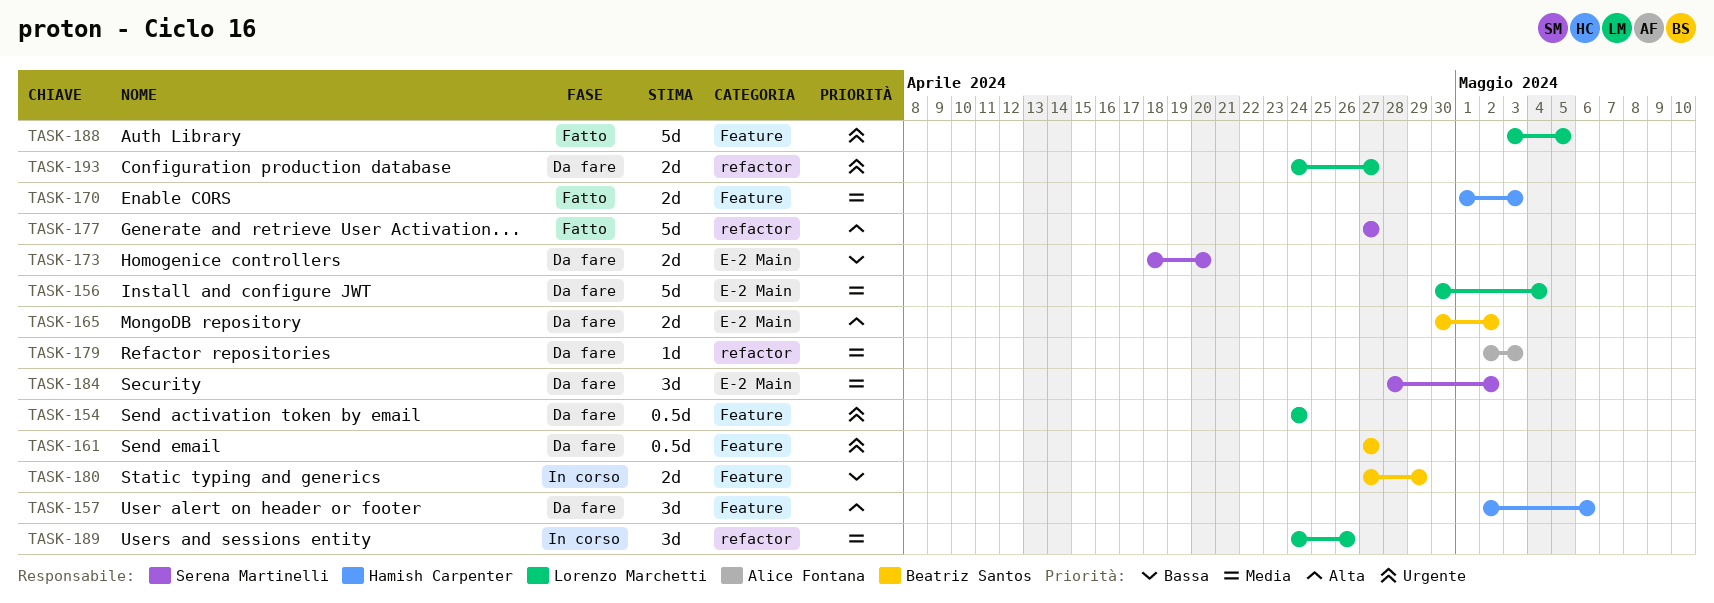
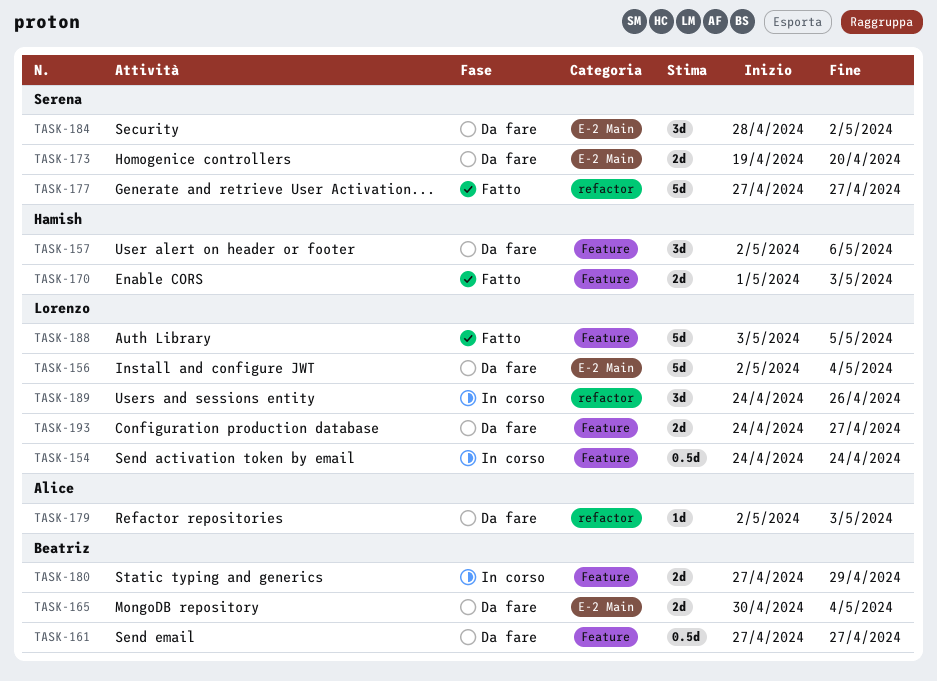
TASK-154, status: Da fare -> In corso
TASK-156, start: Apr 30 -> May 2
TASK-165, due: May 2 -> May 4
TASK-173, start: Apr 18 -> Apr 19
TASK-193, label: refactor -> Feature

